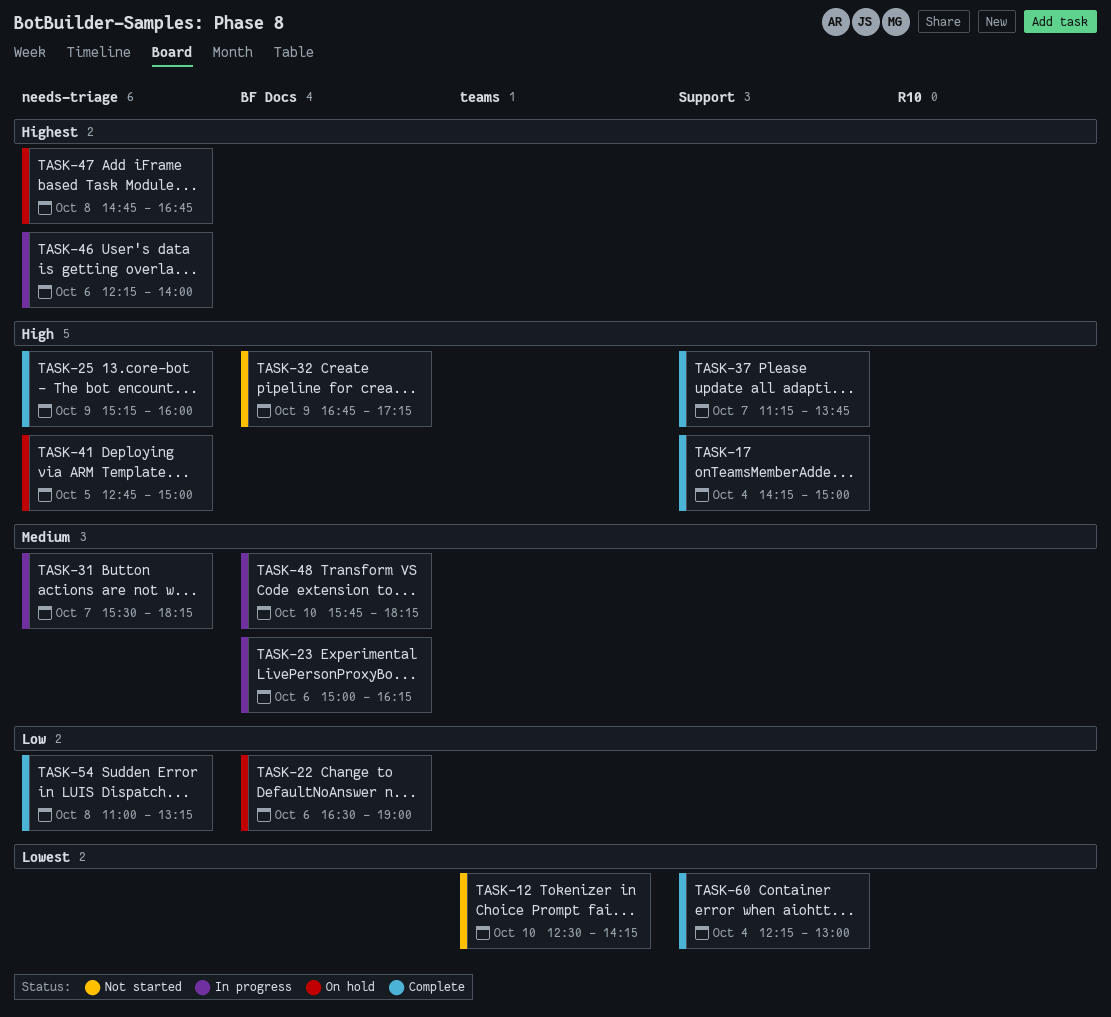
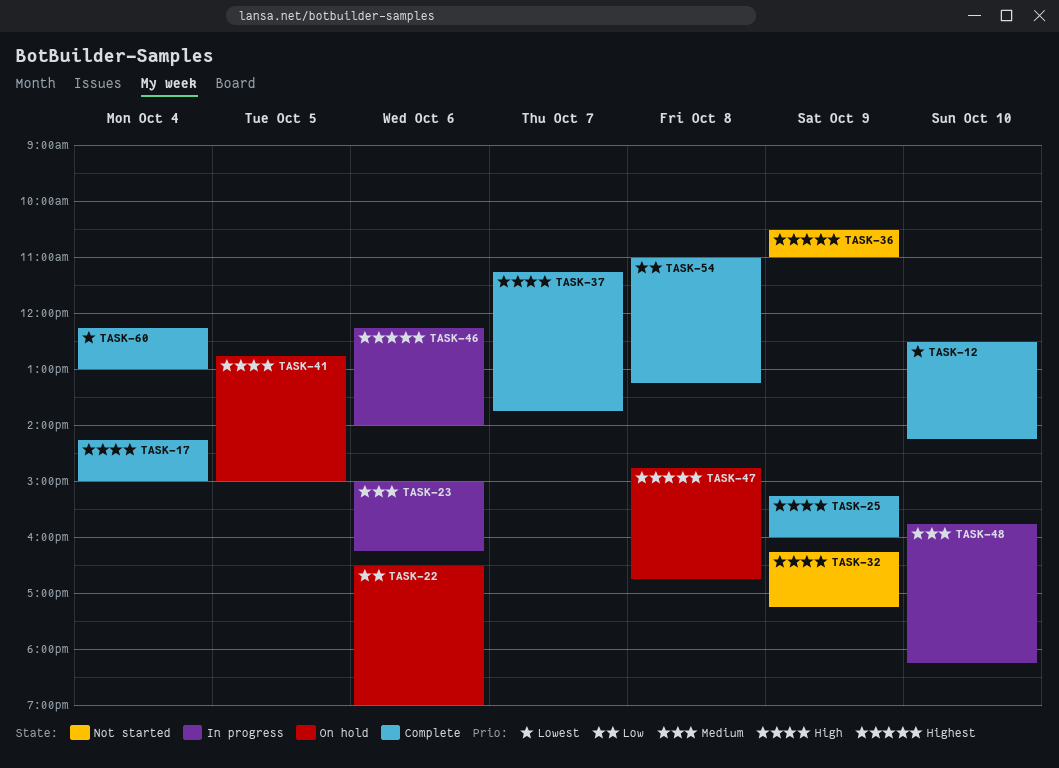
TASK-12, status: Not started -> Complete
TASK-31: present -> none
TASK-32, begins: 16:45 -> 16:15
TASK-36: none -> present

